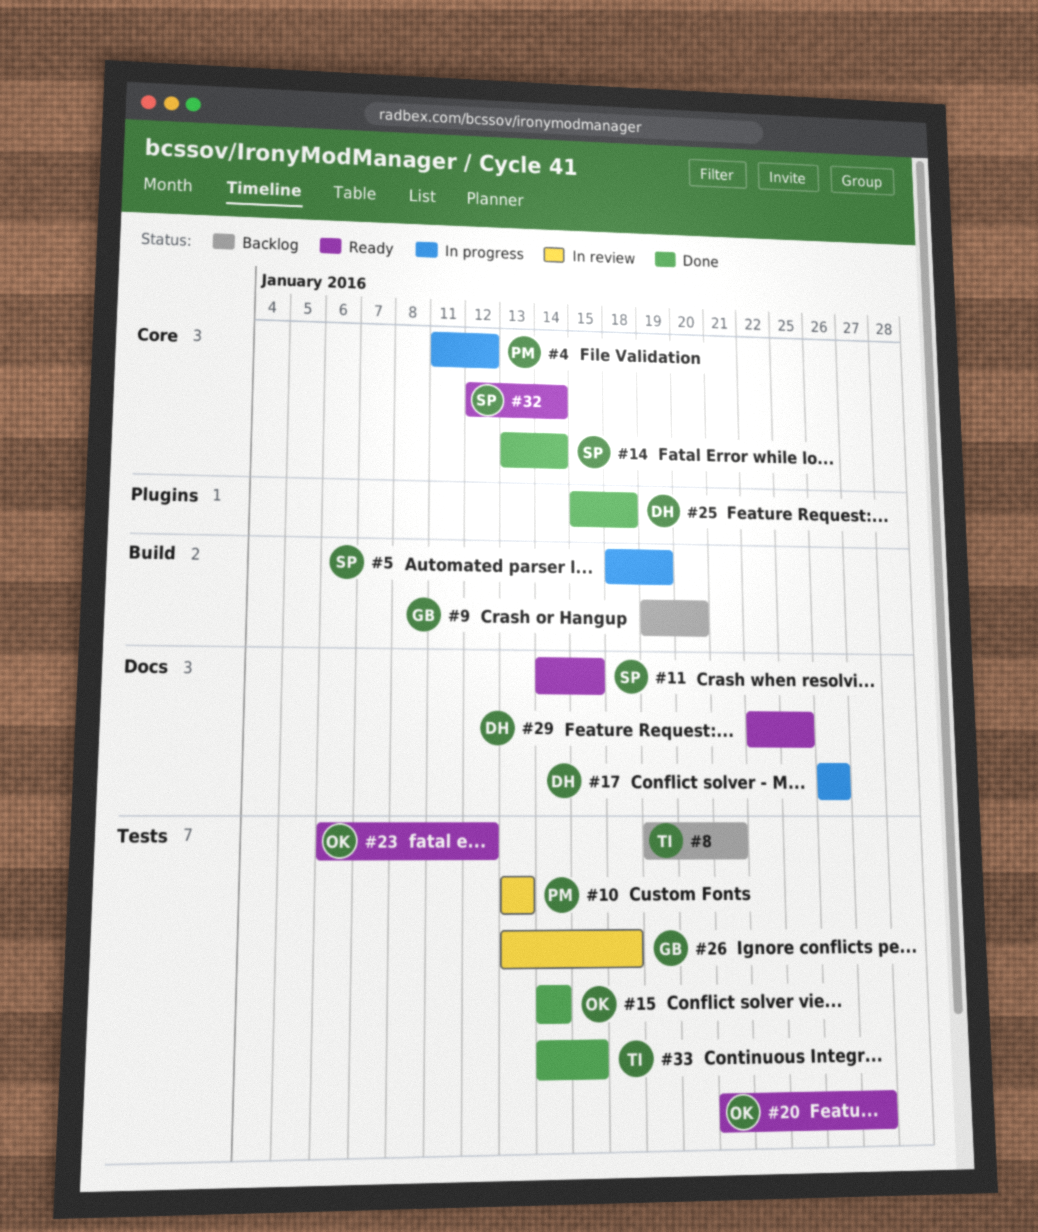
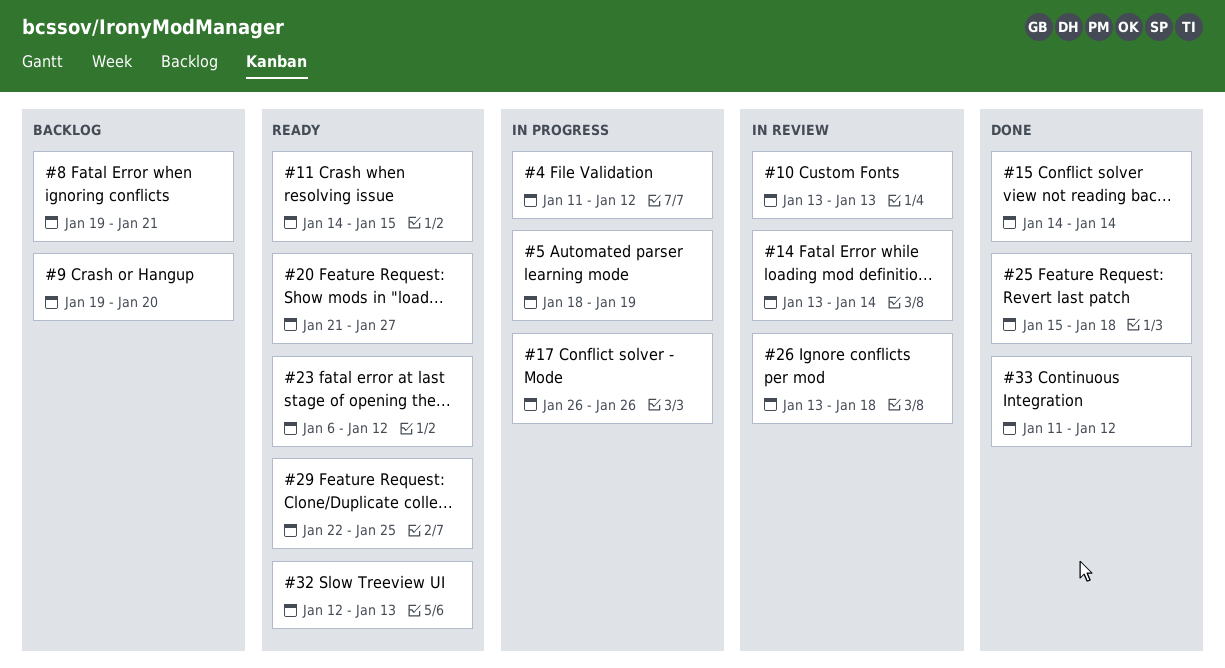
#14, status: Done -> In review
#32, due: Jan 14 -> Jan 13
#33, start: Jan 14 -> Jan 11
#33, due: Jan 15 -> Jan 12

